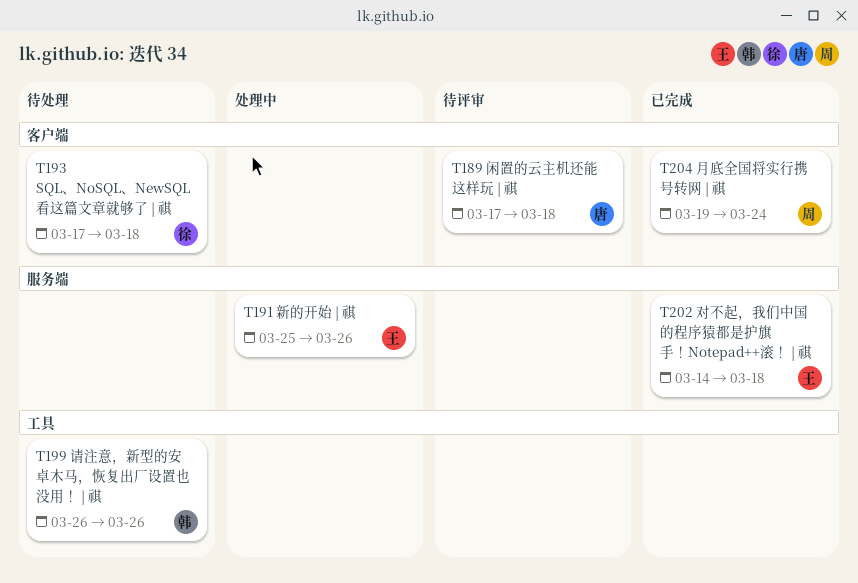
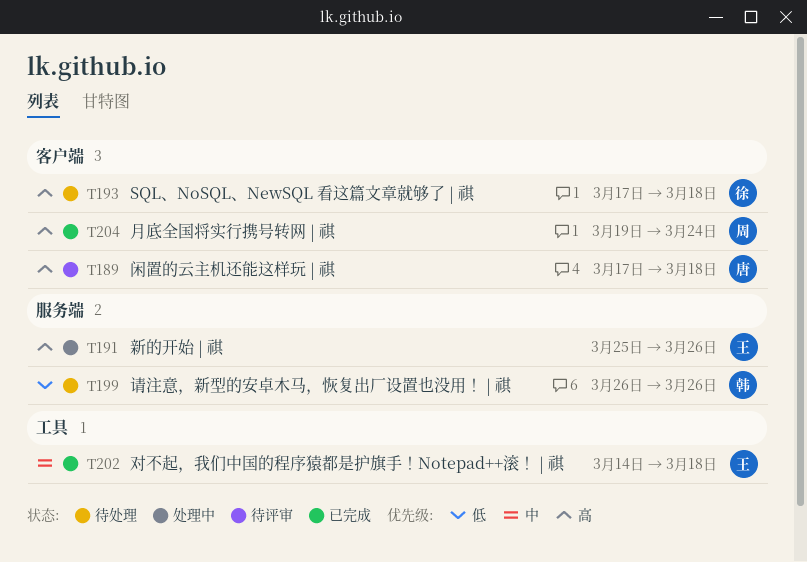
T199, label: 工具 -> 服务端
T202, label: 服务端 -> 工具

